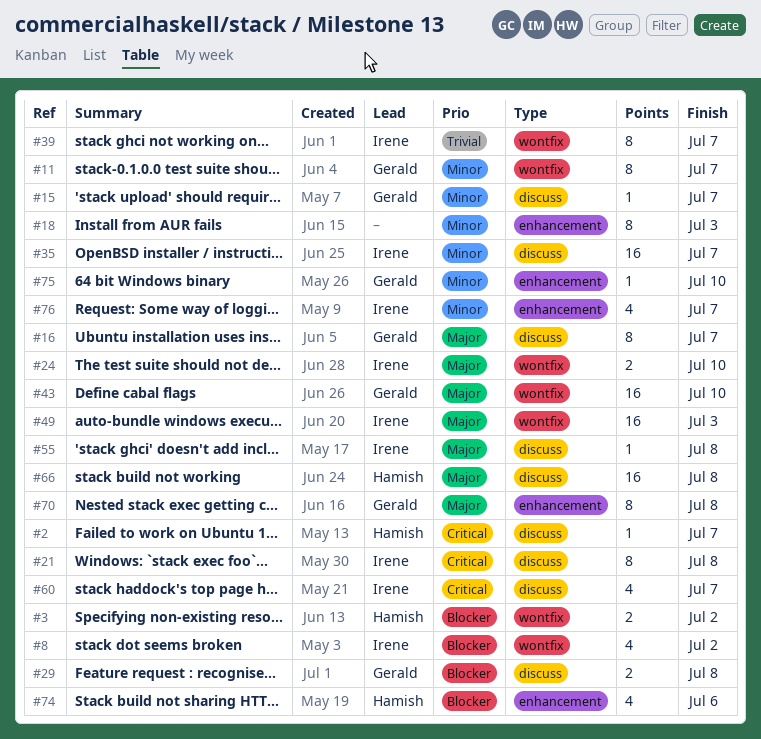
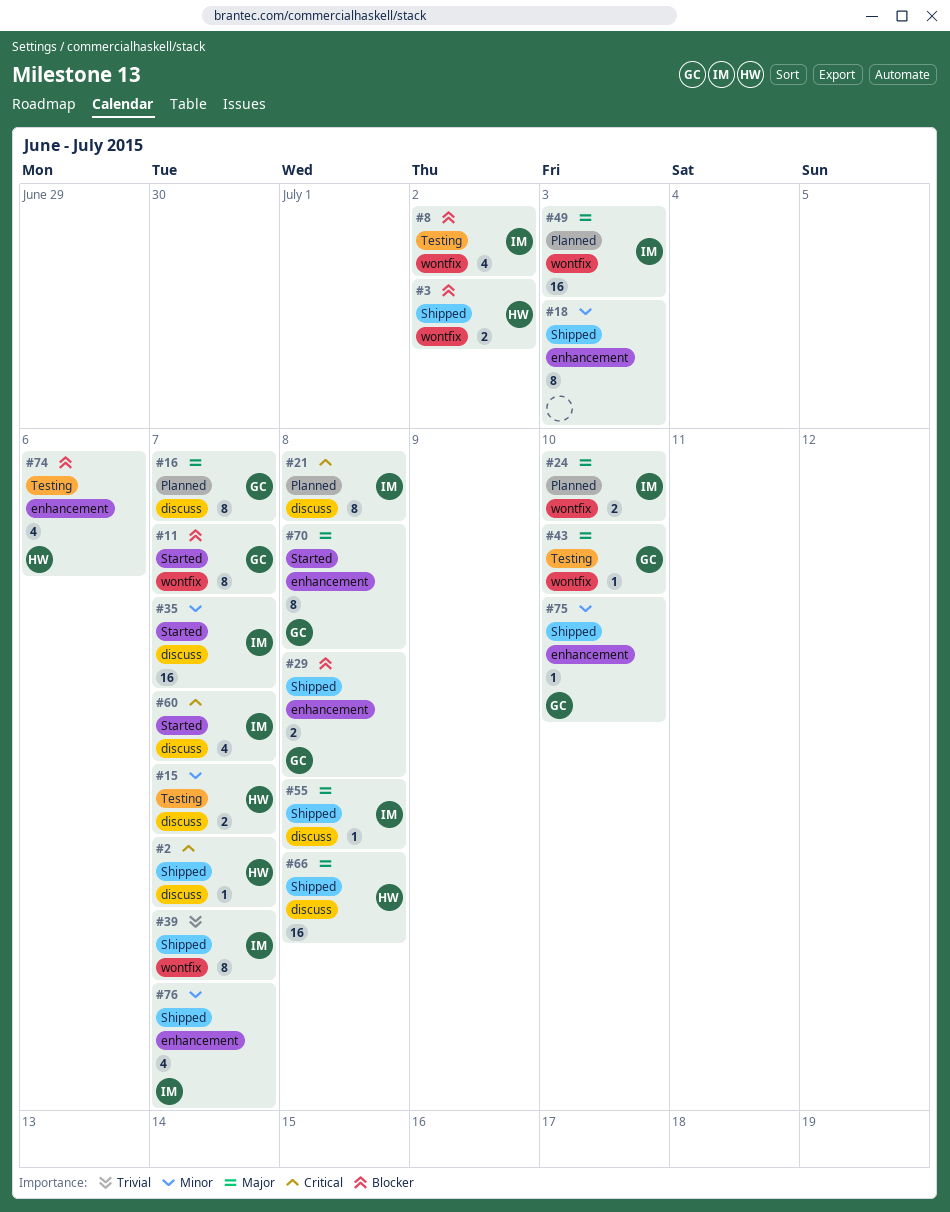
#11, priority: Minor -> Blocker
#15, owner: Gerald -> Hamish
#15, estimate: 1 -> 2
#29, label: discuss -> enhancement
#43, estimate: 16 -> 1

